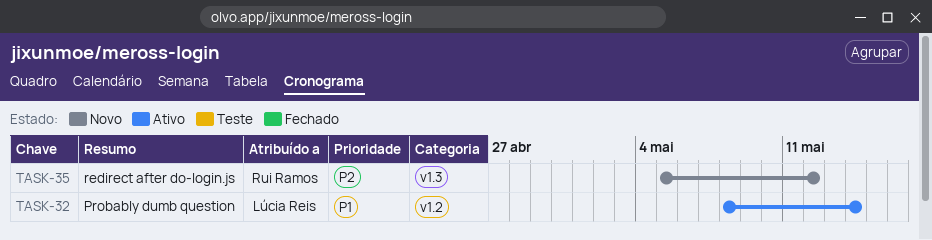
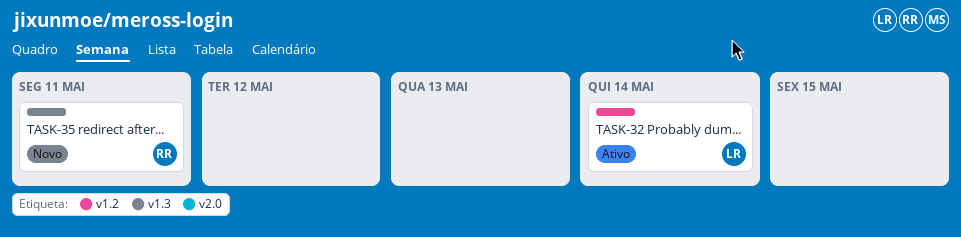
TASK-35, due: May 12 -> May 11

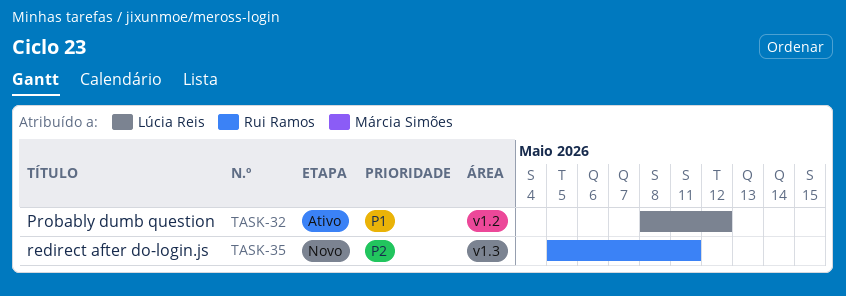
TASK-32, due: May 14 -> May 12

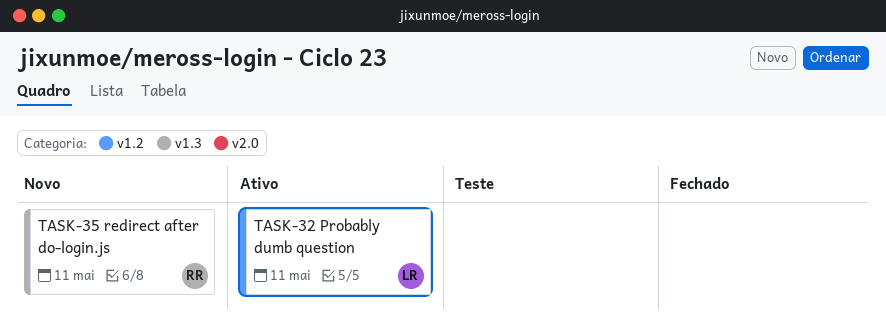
TASK-32, due: May 12 -> May 11

